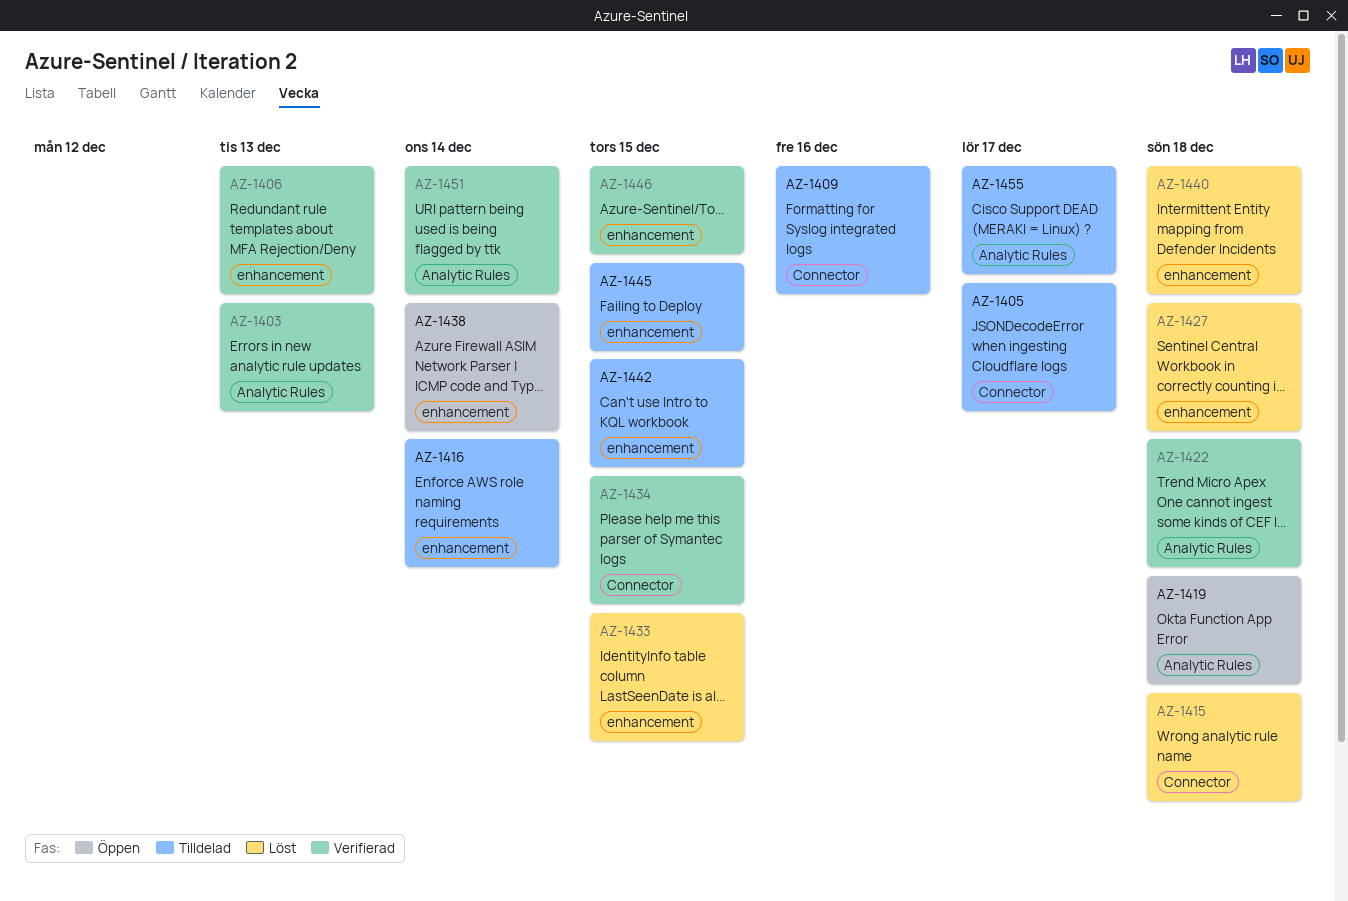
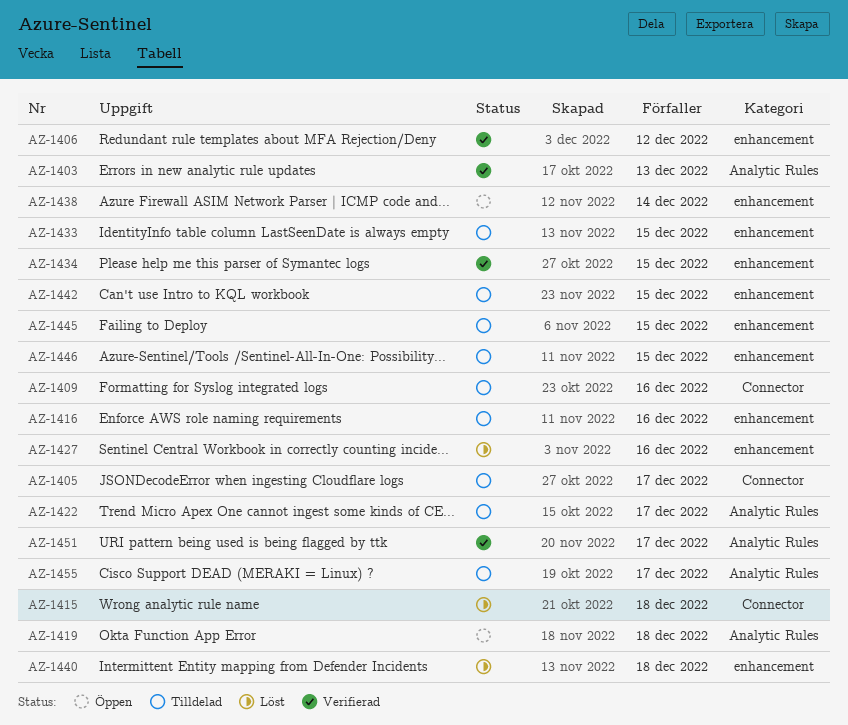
AZ-1406, due: Dec 13 -> Dec 12
AZ-1416, due: Dec 14 -> Dec 16
AZ-1422, status: Verifierad -> Tilldelad
AZ-1422, due: Dec 18 -> Dec 17
AZ-1427, due: Dec 18 -> Dec 16
AZ-1433, status: Löst -> Tilldelad
AZ-1434, label: Connector -> enhancement
AZ-1446, status: Verifierad -> Tilldelad
AZ-1451, due: Dec 14 -> Dec 17

